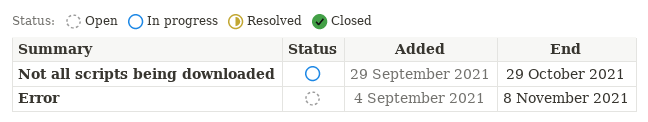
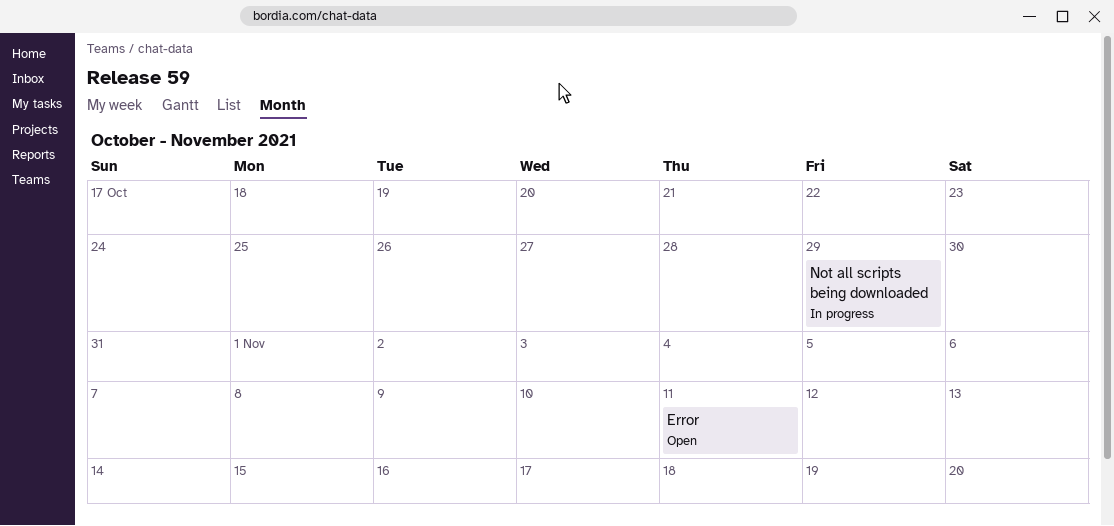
Error, due: Nov 8 -> Nov 11

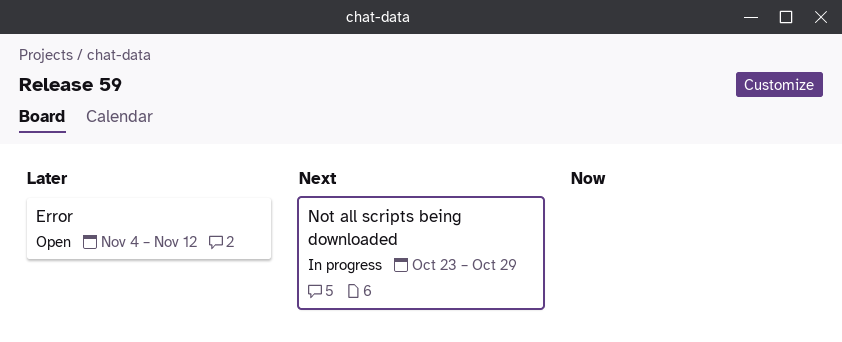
Error, due: Nov 11 -> Nov 12

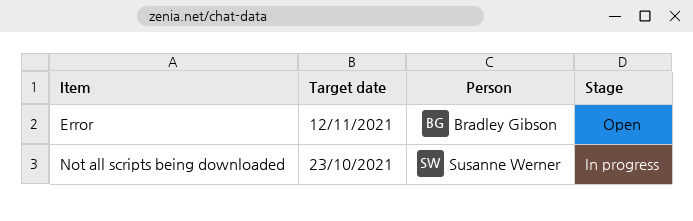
Not all scripts being downloaded, due: Oct 29 -> Oct 23

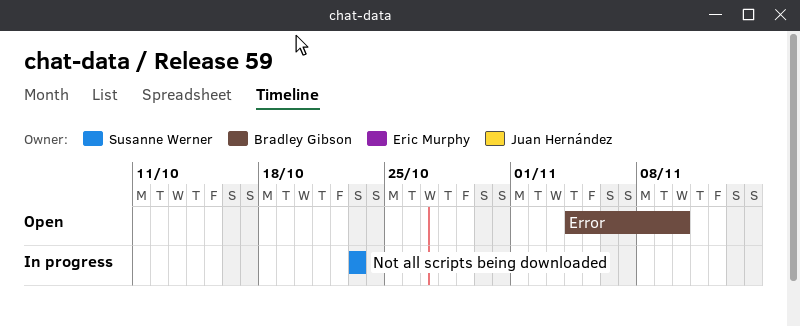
Error, due: Nov 12 -> Nov 10

